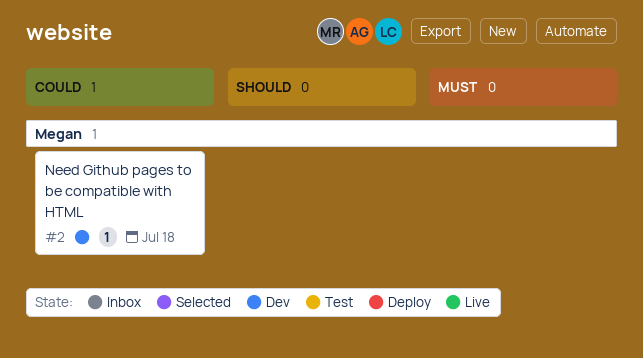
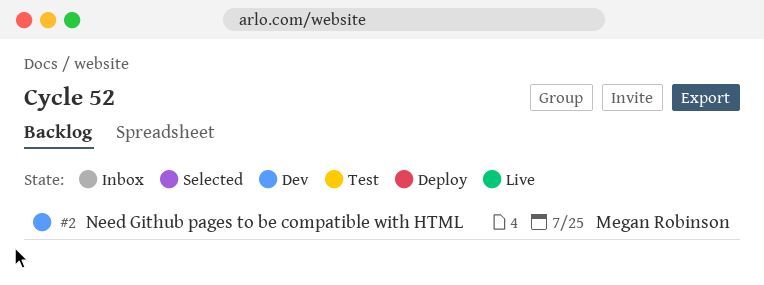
#2, due: Jul 18 -> Jul 25

